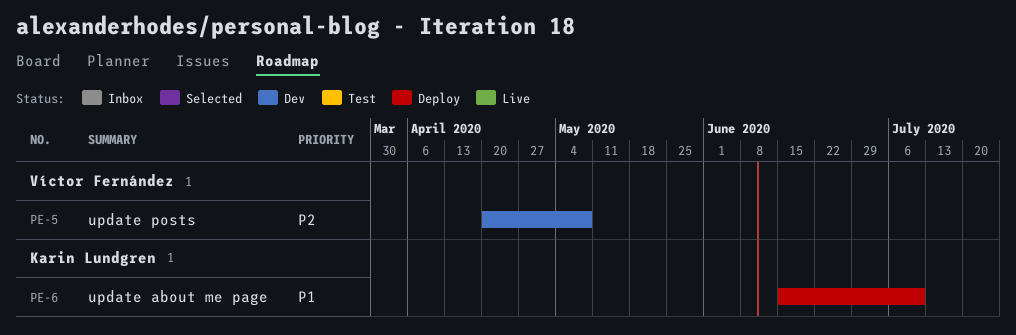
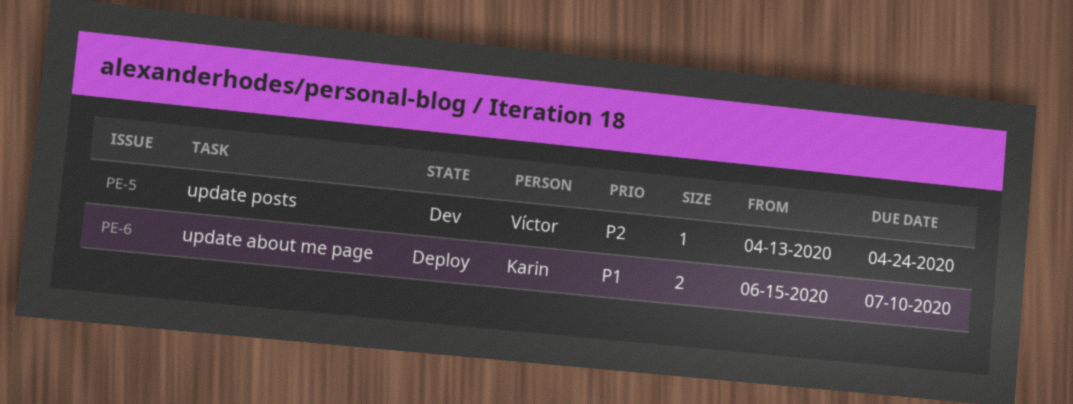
PE-5, start: Apr 20 -> Apr 13
PE-5, due: May 8 -> Apr 24

